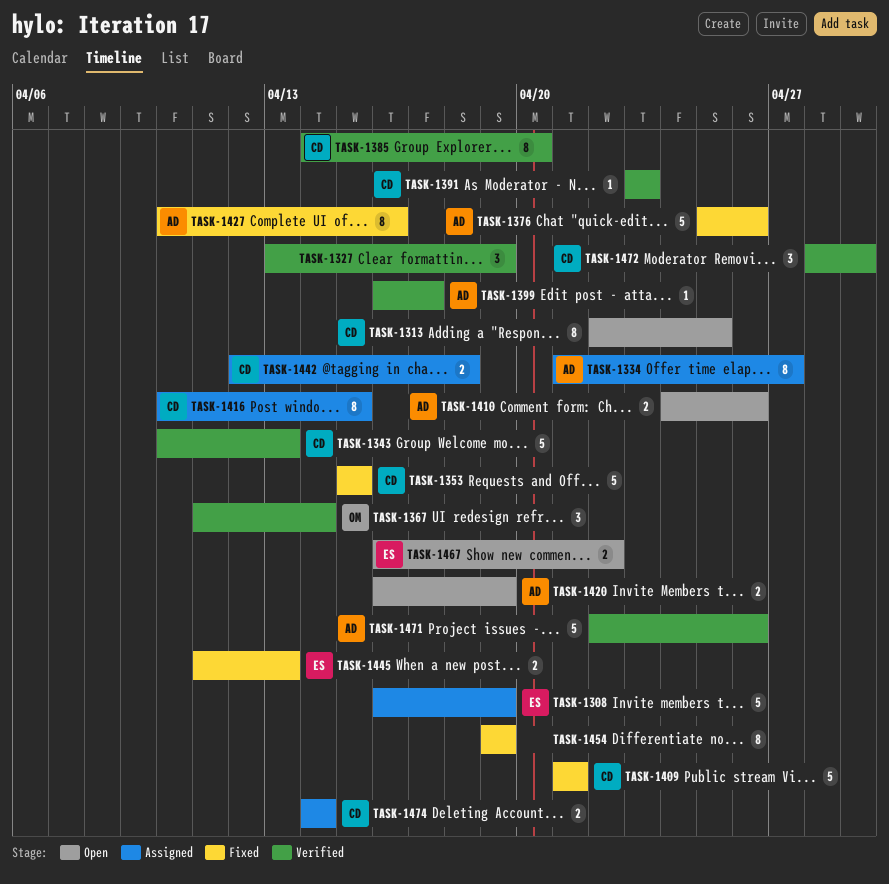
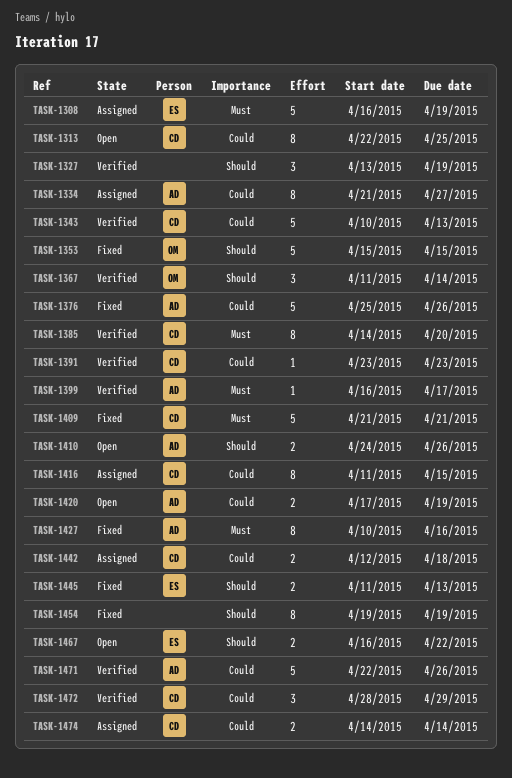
TASK-1353, owner: CD -> OM
TASK-1416, start: Apr 10 -> Apr 11
TASK-1420, start: Apr 16 -> Apr 17

